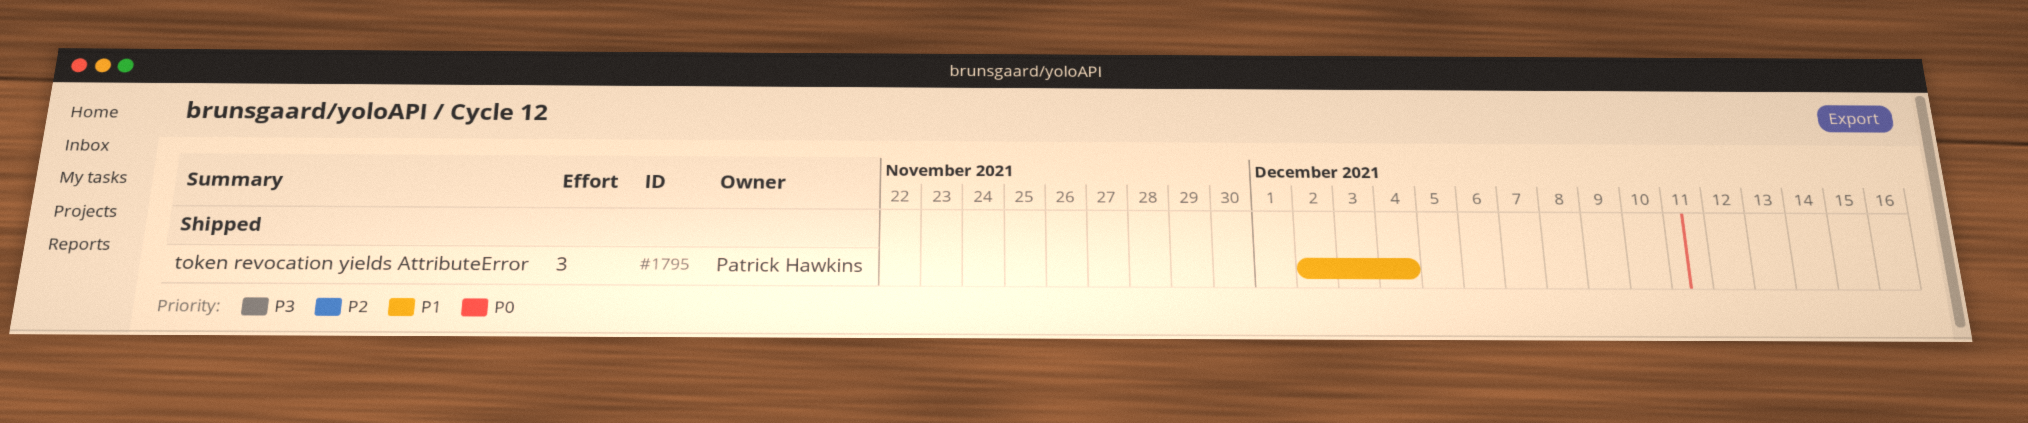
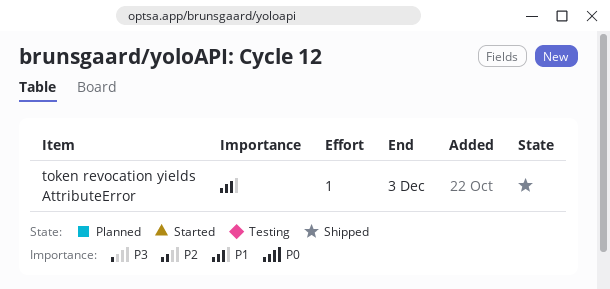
token revocation yields AttributeError, estimate: 3 -> 1
token revocation yields AttributeError, due: Dec 4 -> Dec 3

